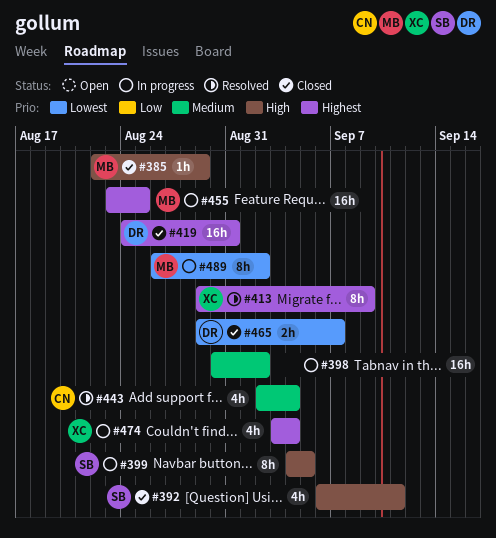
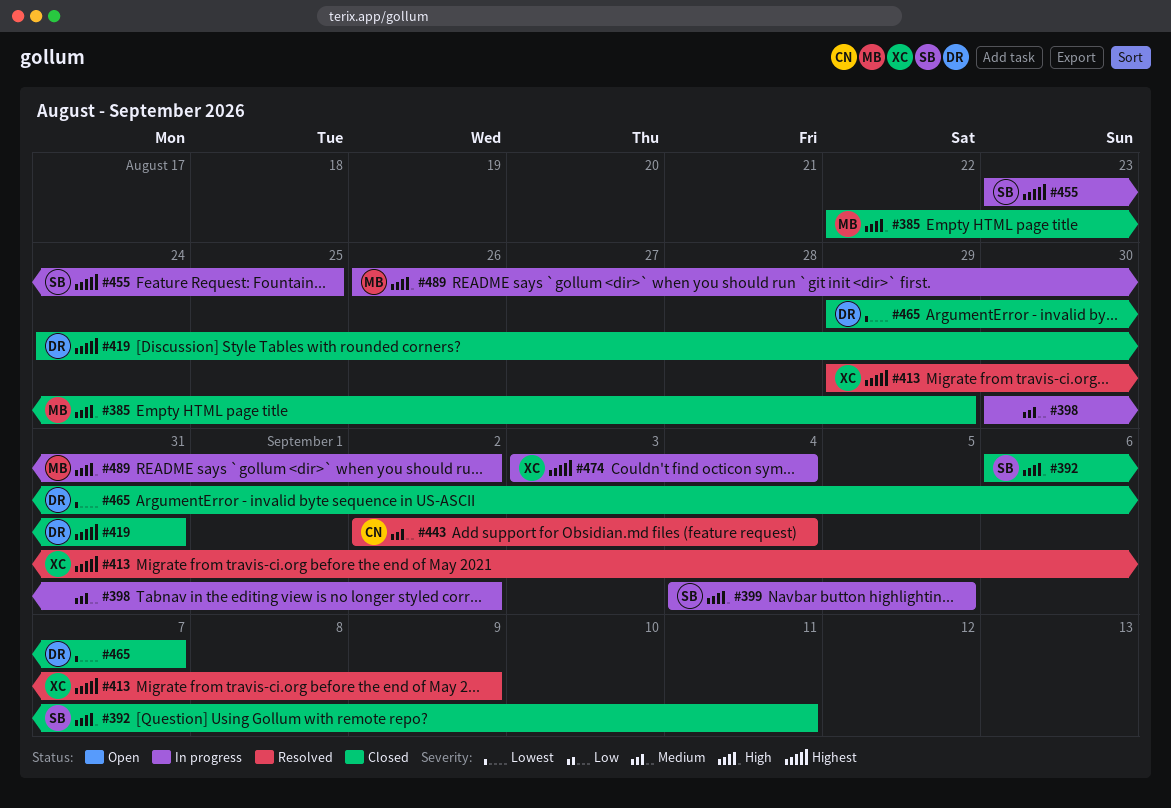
#455, owner: MB -> SB
#489, priority: Lowest -> High

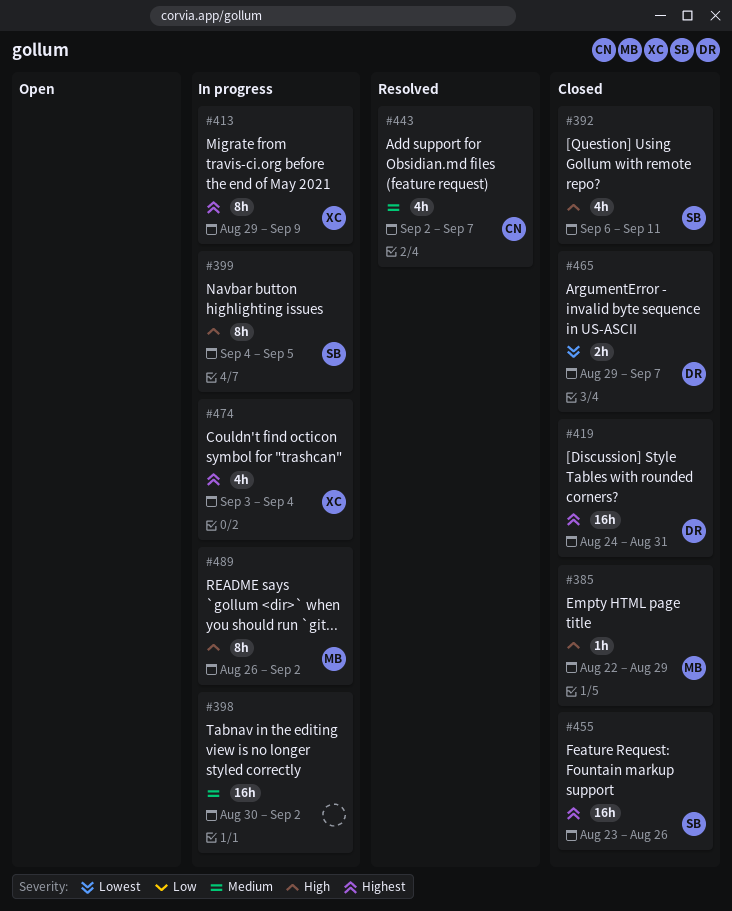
#413, status: Resolved -> In progress
#443, due: Sep 4 -> Sep 7
#455, status: In progress -> Closed
#455, due: Aug 25 -> Aug 26

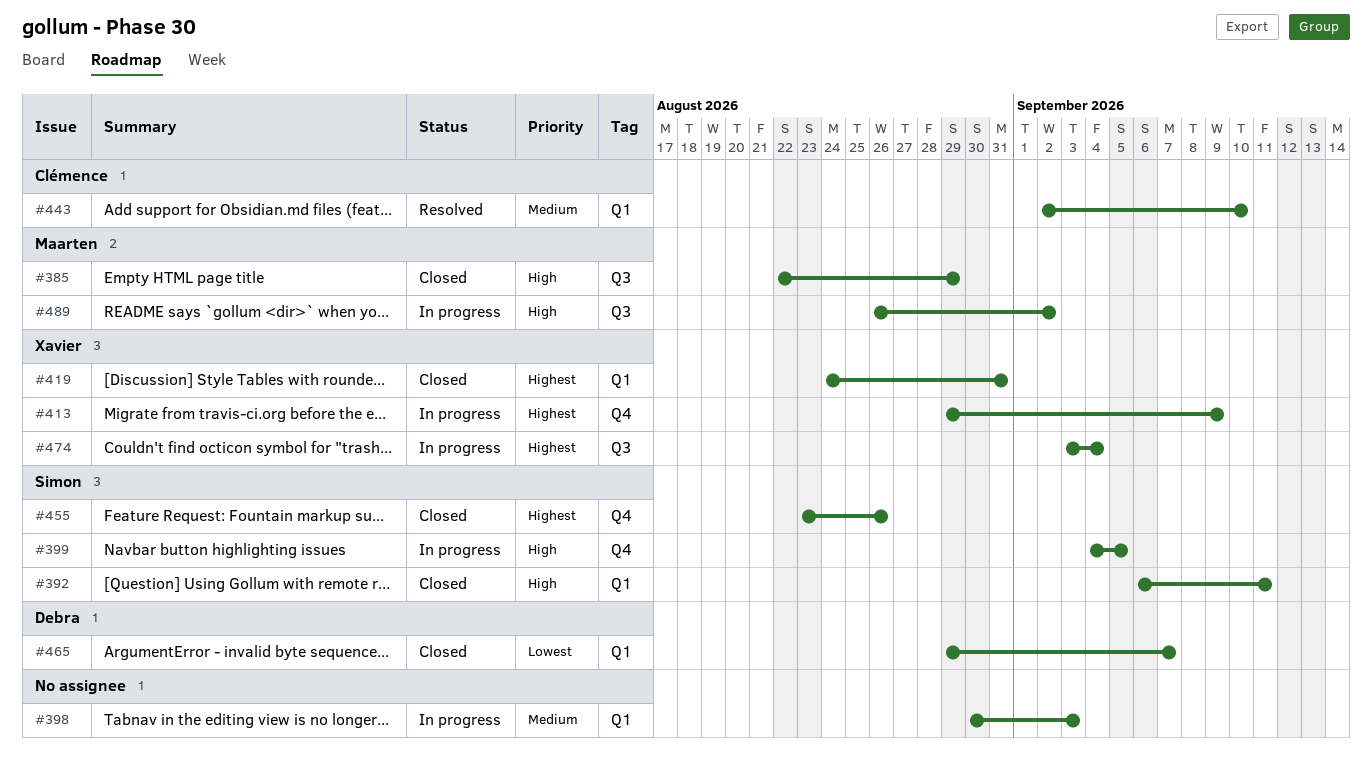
#398, due: Sep 2 -> Sep 3
#419, owner: Debra -> Xavier
#443, due: Sep 7 -> Sep 10

